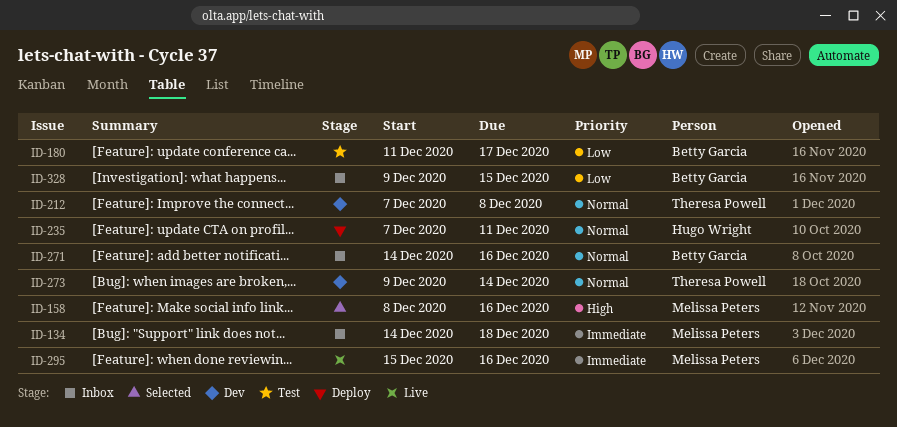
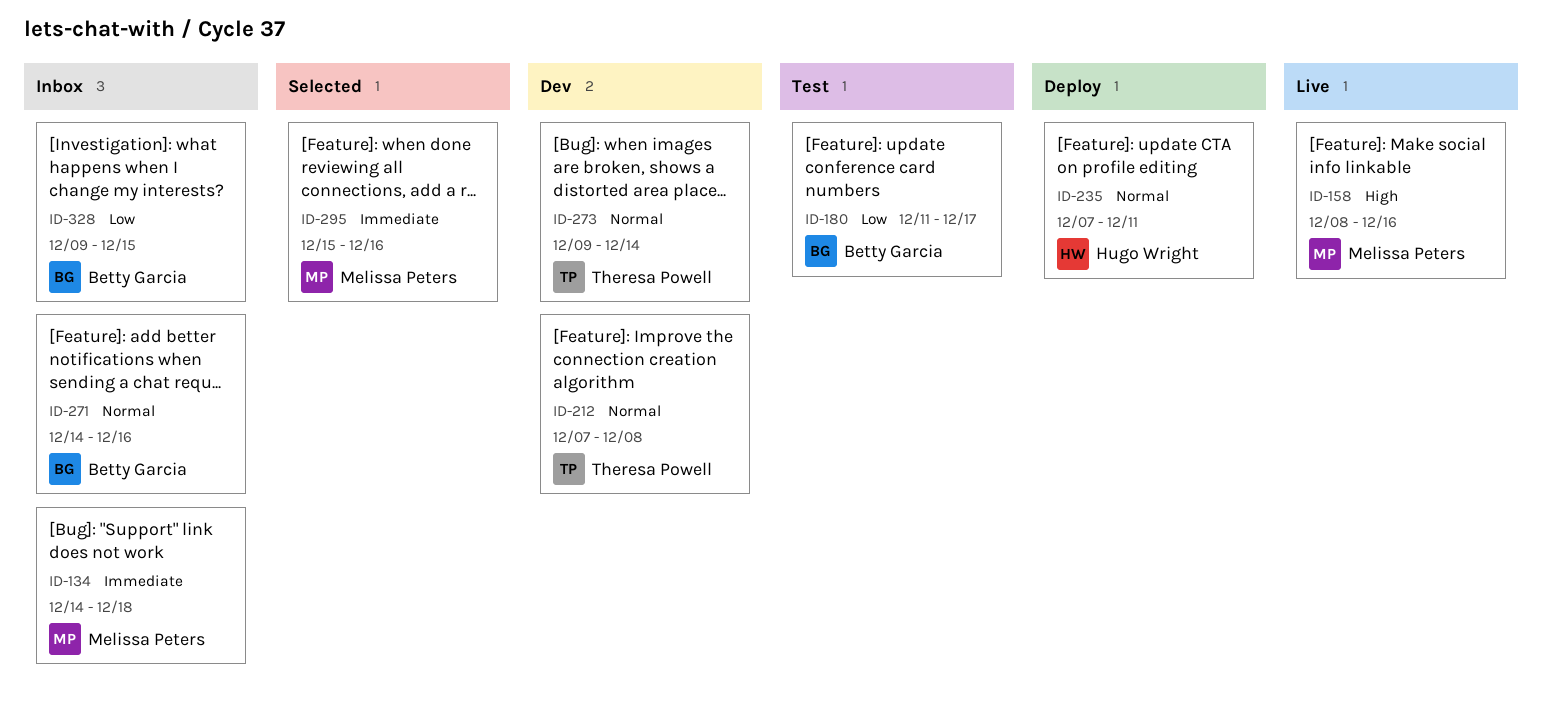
ID-158, status: Selected -> Live
ID-295, status: Live -> Selected

